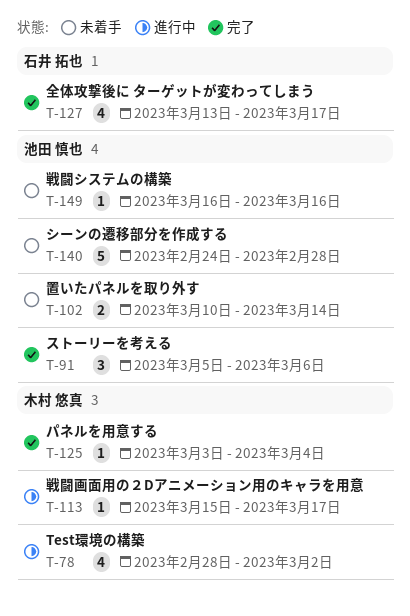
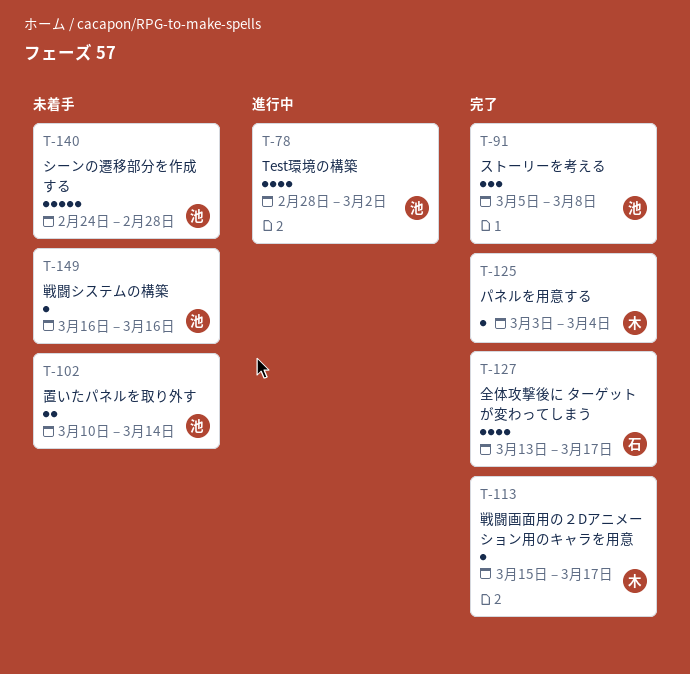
T-78, owner: 木村 悠真 -> 池田 慎也
T-91, due: Mar 6 -> Mar 8
T-113, status: 進行中 -> 完了

